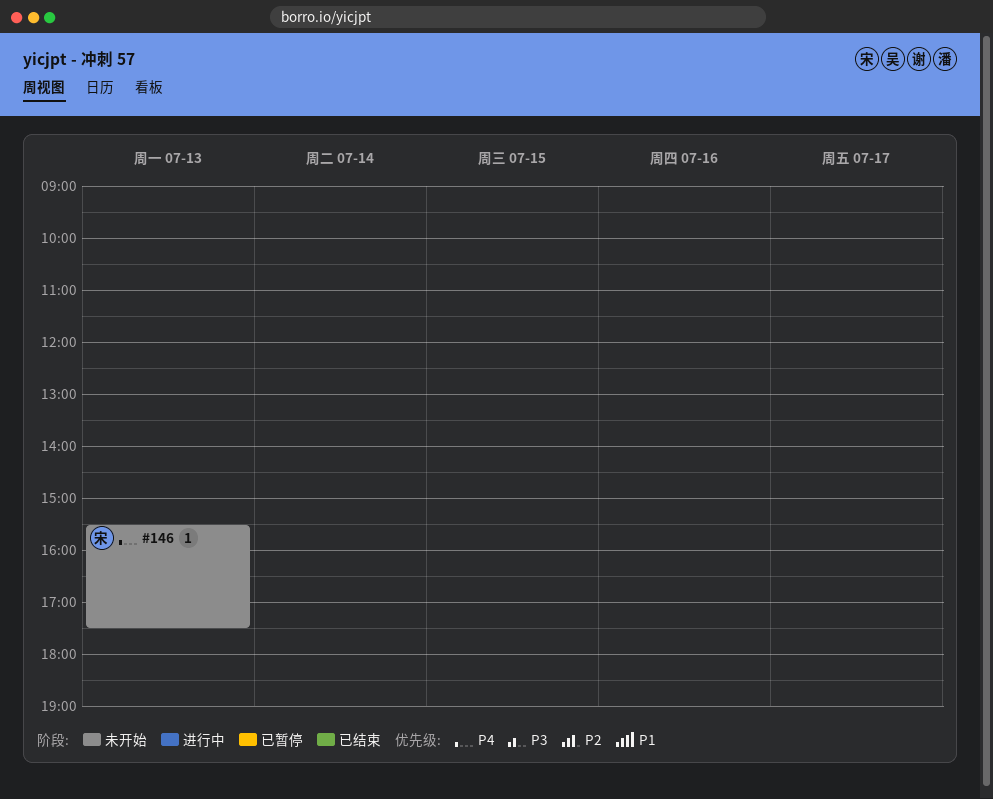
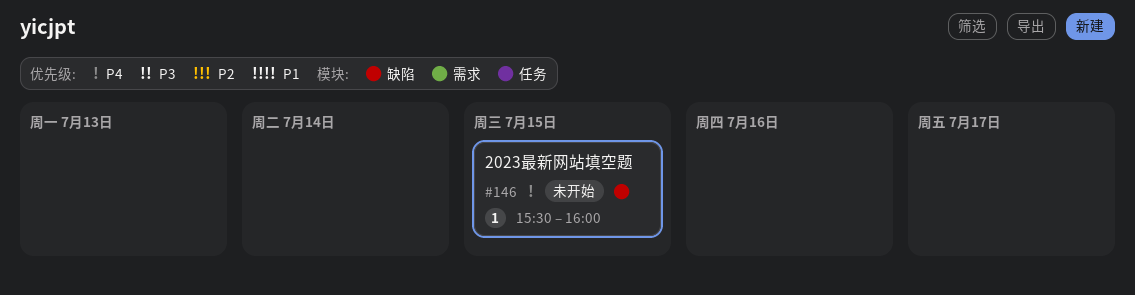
#146, day: Jul 13 -> Jul 15
#146, ends: 17:30 -> 16:00

